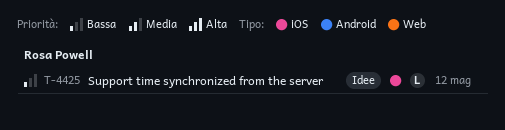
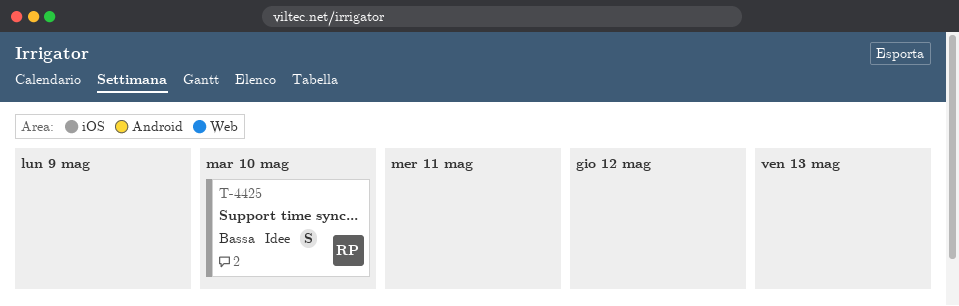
T-4425, estimate: L -> S
T-4425, due: May 12 -> May 10

